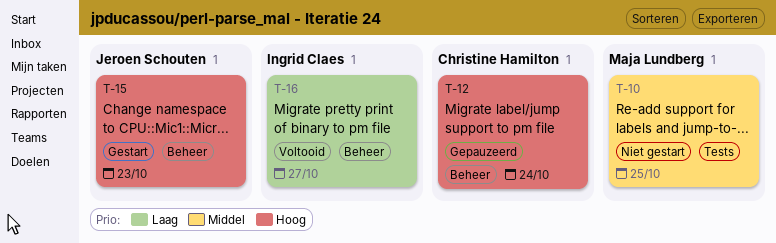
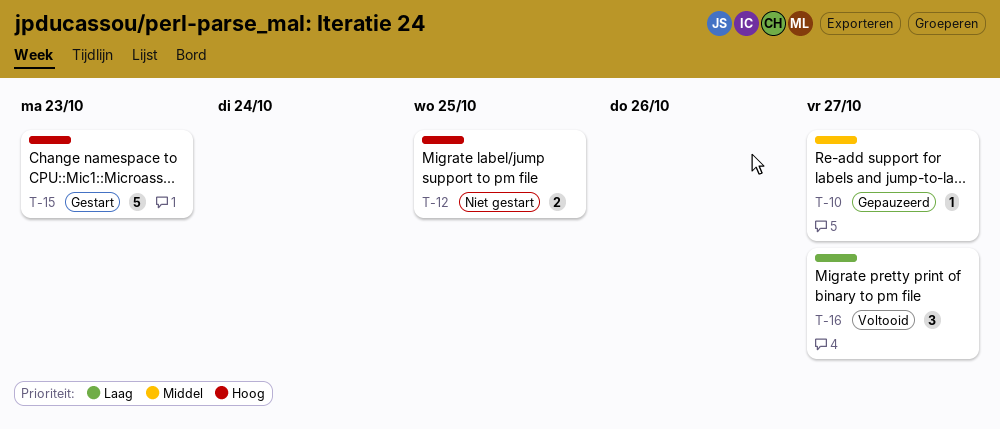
T-10, status: Niet gestart -> Gepauzeerd
T-10, due: Oct 25 -> Oct 27
T-12, status: Gepauzeerd -> Niet gestart
T-12, due: Oct 24 -> Oct 25

